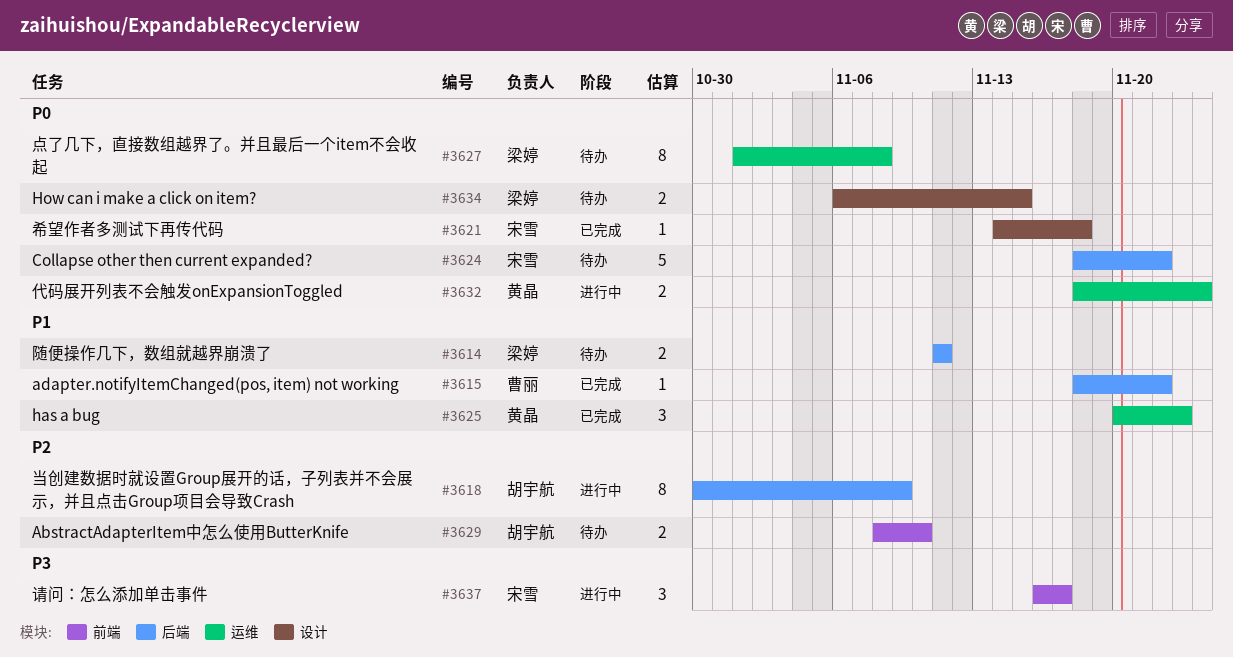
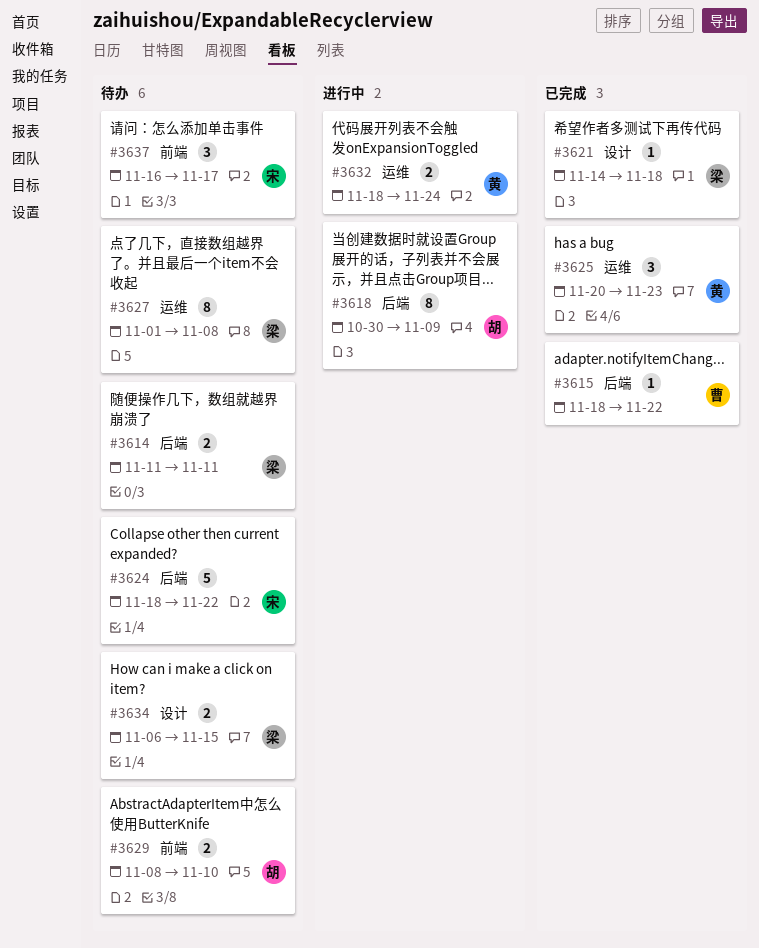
#3621, owner: 宋雪 -> 梁婷
#3637, status: 进行中 -> 待办

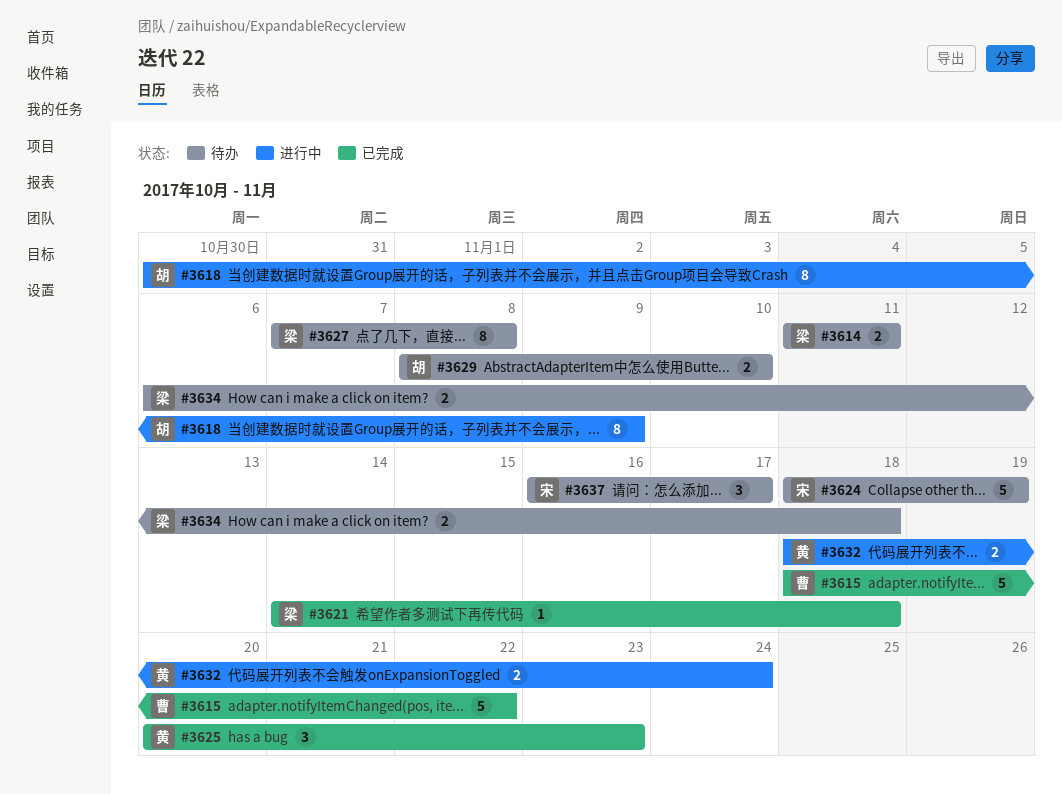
#3615, estimate: 1 -> 5
#3624, due: Nov 22 -> Nov 19
#3627, start: Nov 1 -> Nov 7
#3634, due: Nov 15 -> Nov 18

